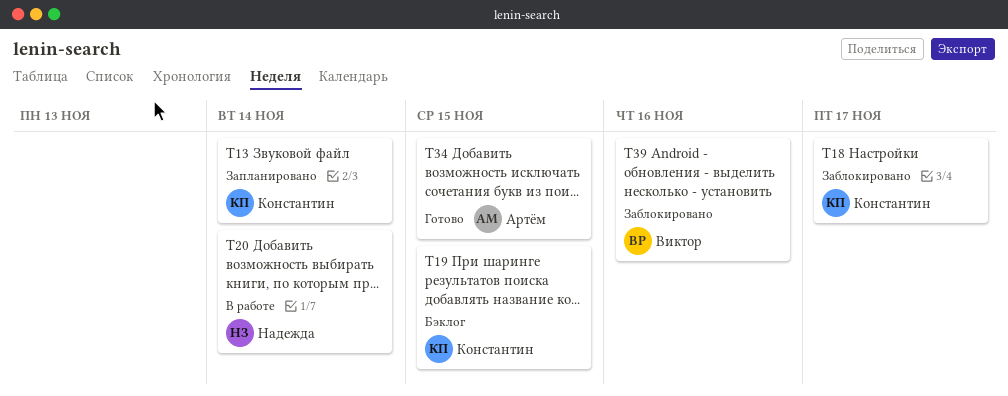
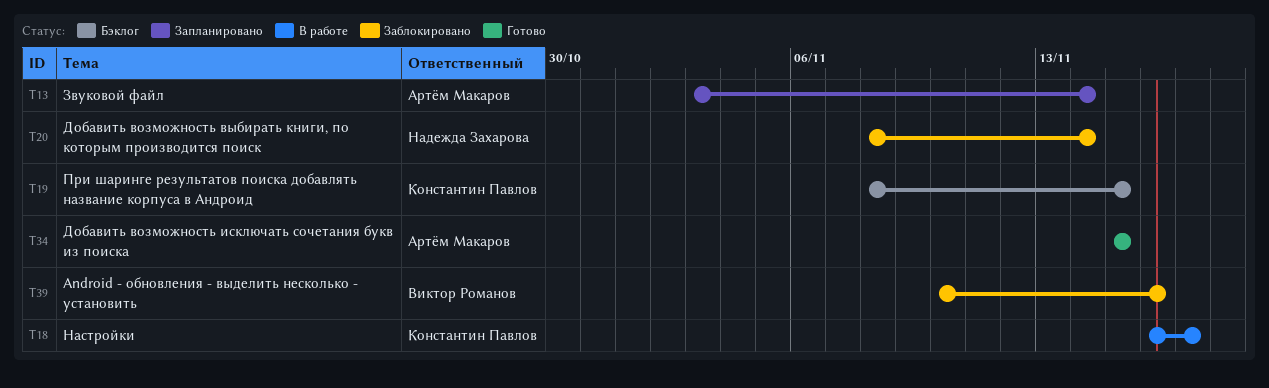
T13, owner: Константин Павлов -> Артём Макаров
T18, status: Заблокировано -> В работе
T20, status: В работе -> Заблокировано

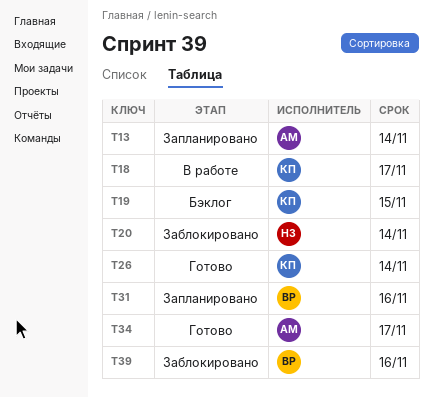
T26: none -> present
T31: none -> present
T34, due: Nov 15 -> Nov 17

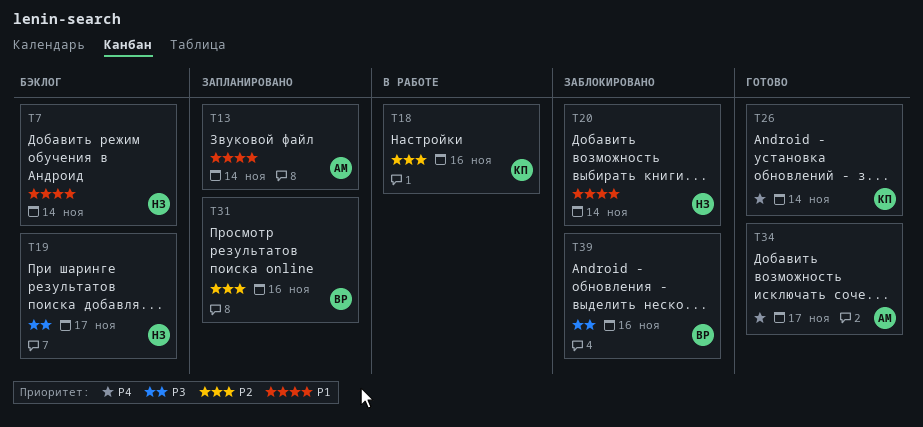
T7: none -> present
T18, due: Nov 17 -> Nov 16
T19, owner: КП -> НЗ
T19, due: Nov 15 -> Nov 17

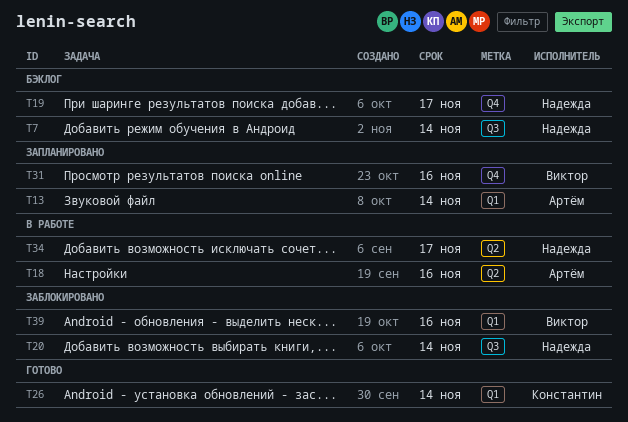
T18, owner: Константин -> Артём
T34, status: Готово -> В работе
T34, owner: Артём -> Надежда

